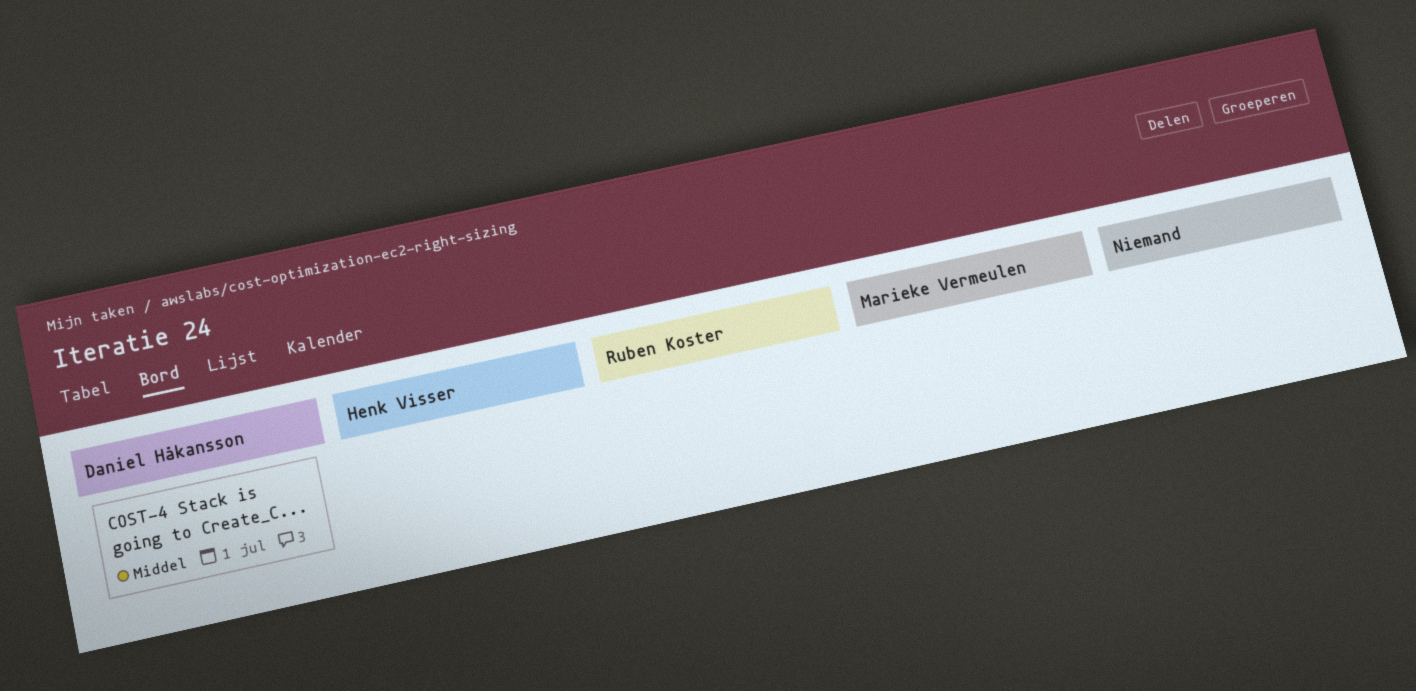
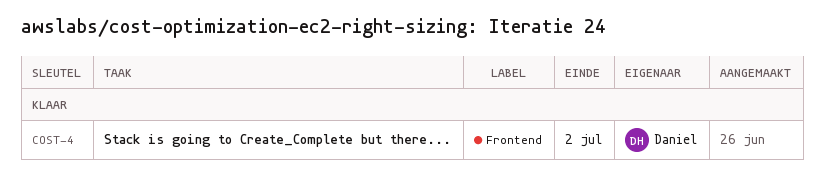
COST-4, due: Jul 1 -> Jul 2

